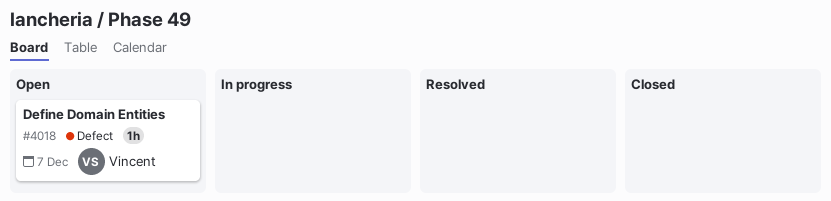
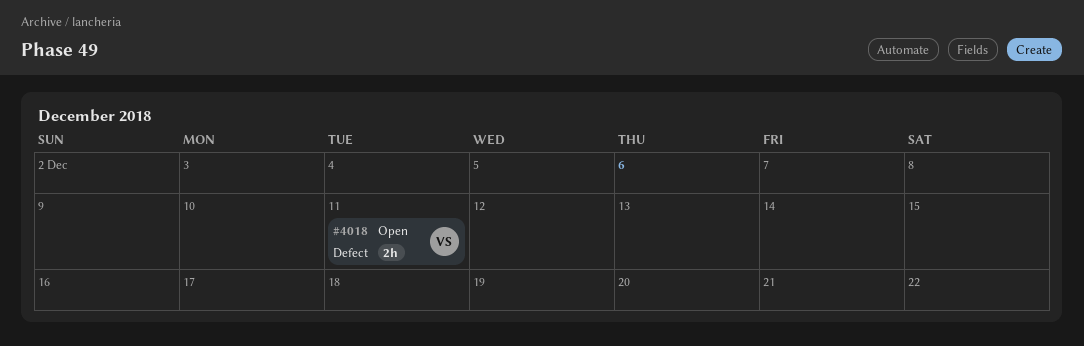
#4018, estimate: 1h -> 2h
#4018, due: Dec 7 -> Dec 11

